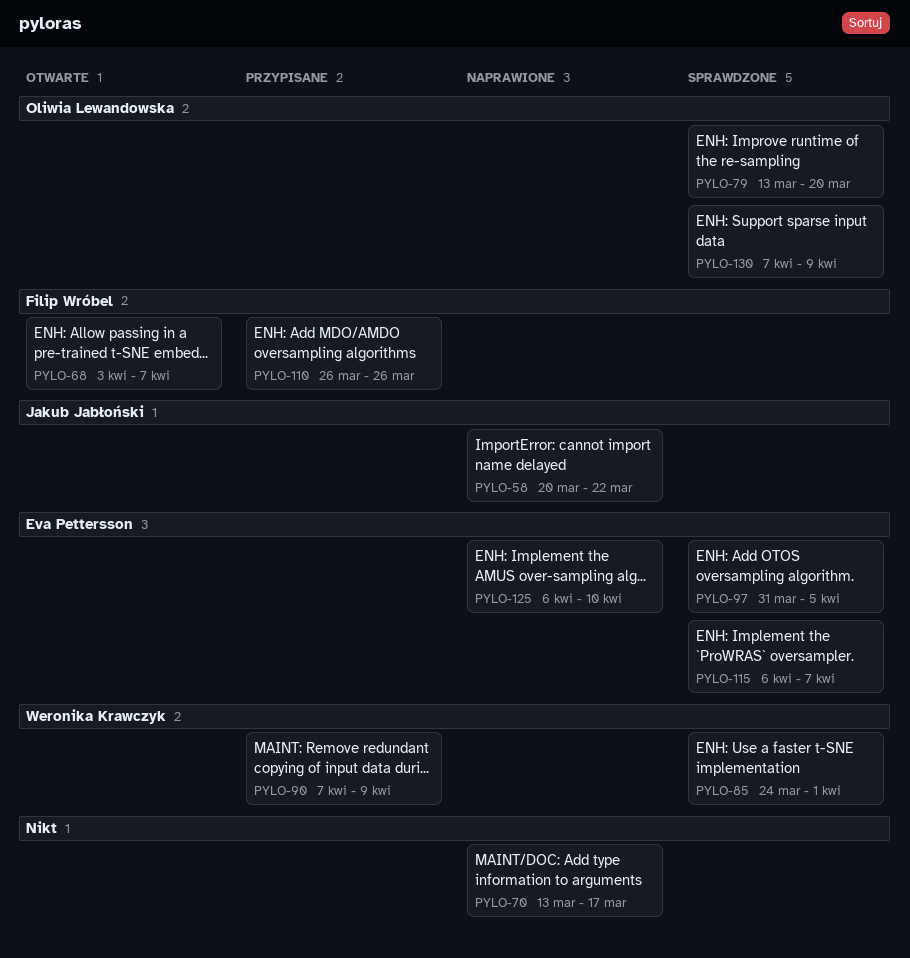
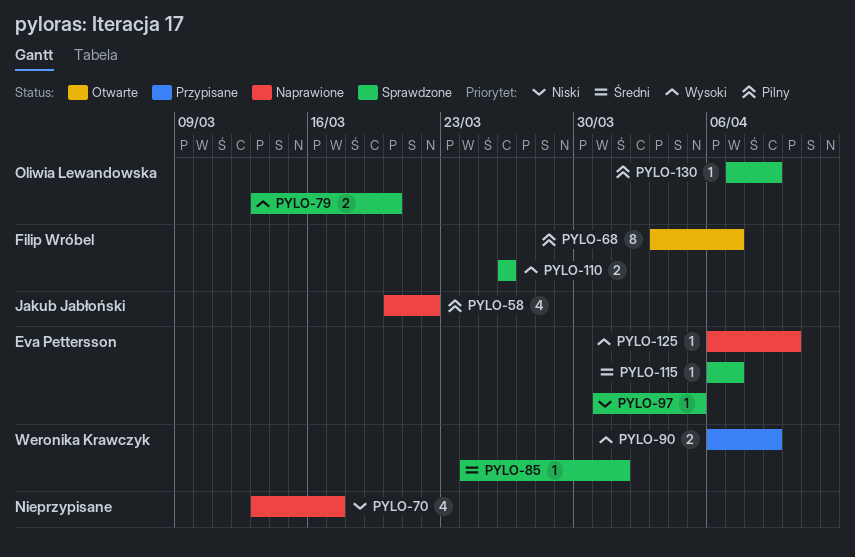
PYLO-90, start: Apr 7 -> Apr 6
PYLO-110, status: Przypisane -> Sprawdzone

